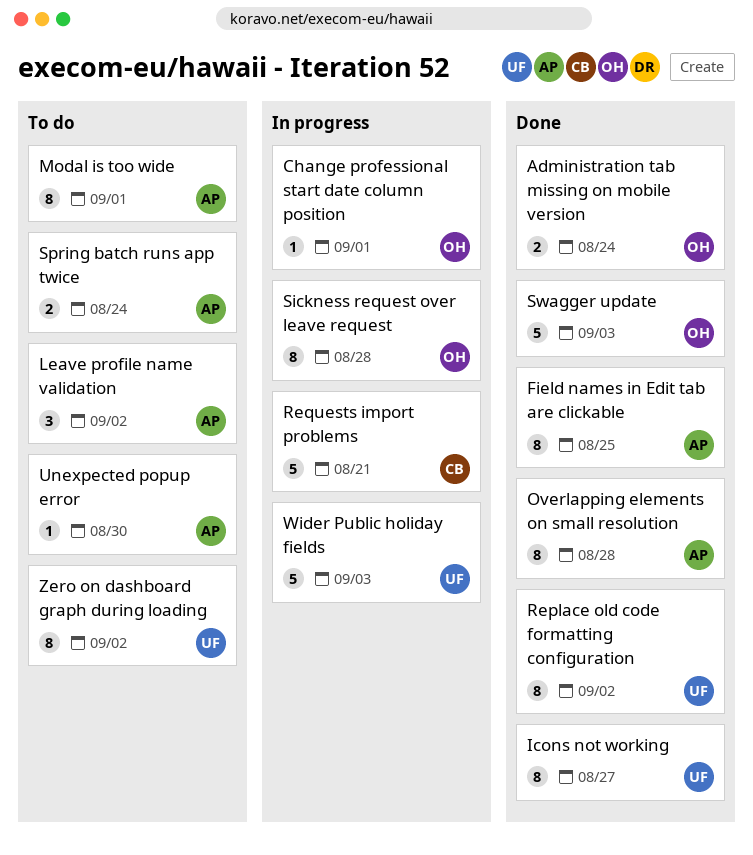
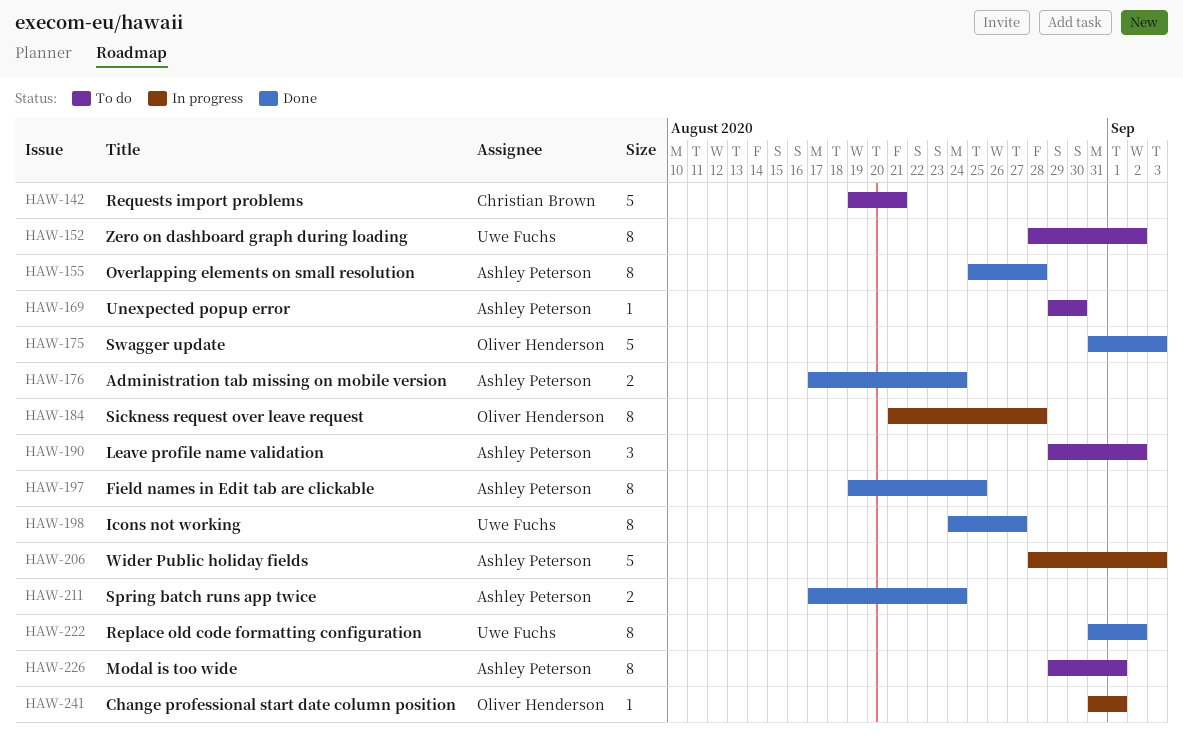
Administration tab missing on mobile version, owner: Oliver Henderson -> Ashley Peterson
Requests import problems, status: In progress -> To do
Spring batch runs app twice, status: To do -> Done
Wider Public holiday fields, owner: Uwe Fuchs -> Ashley Peterson

